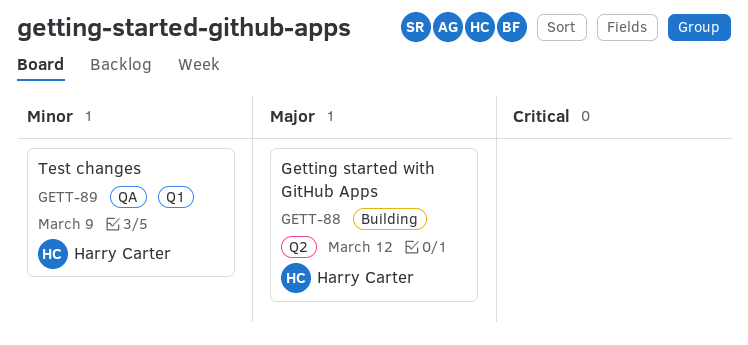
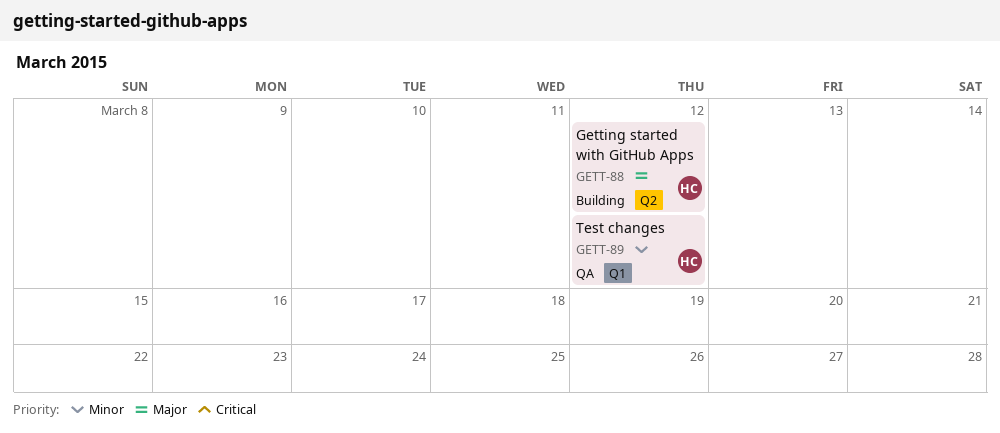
GETT-89, due: Mar 9 -> Mar 12

